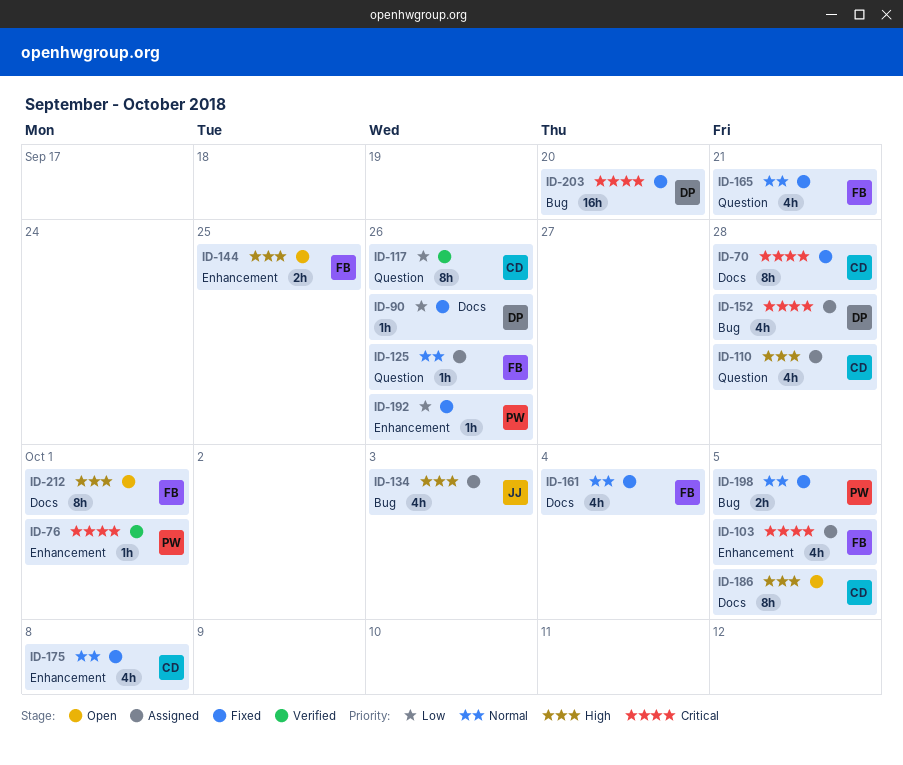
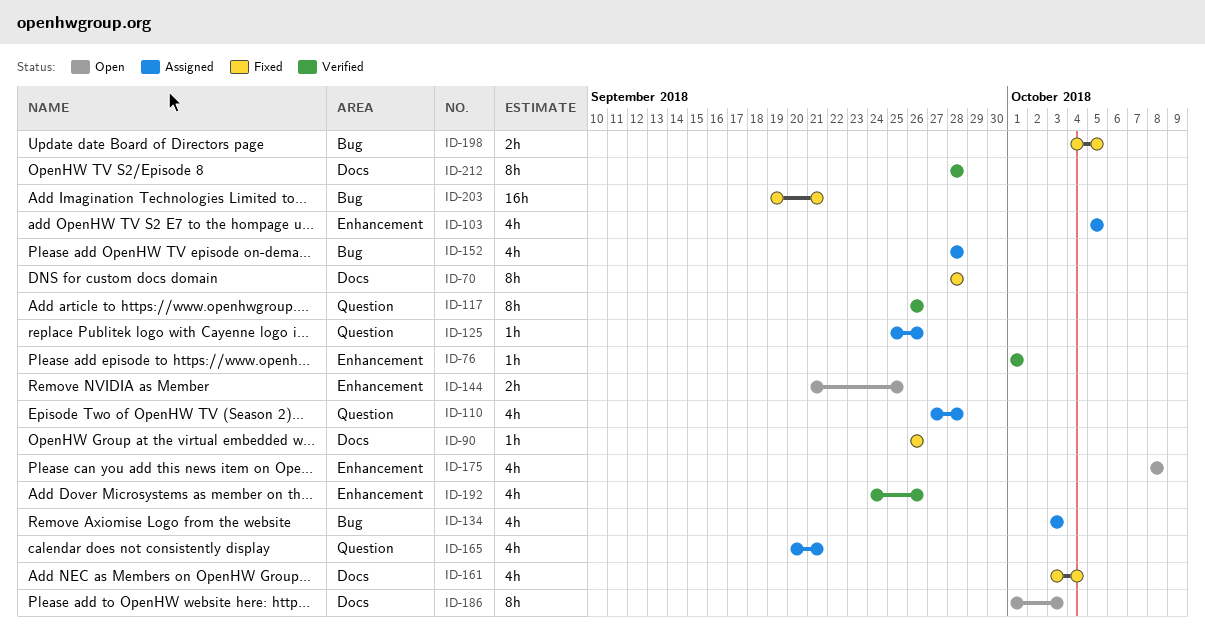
ID-165, status: Fixed -> Assigned
ID-175, status: Fixed -> Open
ID-186, due: Oct 5 -> Oct 3
ID-192, status: Fixed -> Verified
ID-192, estimate: 1h -> 4h
ID-203, due: Sep 20 -> Sep 21
ID-212, status: Open -> Verified
ID-212, due: Oct 1 -> Sep 28

